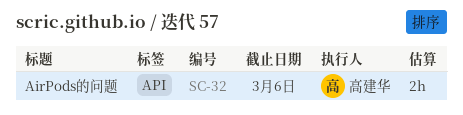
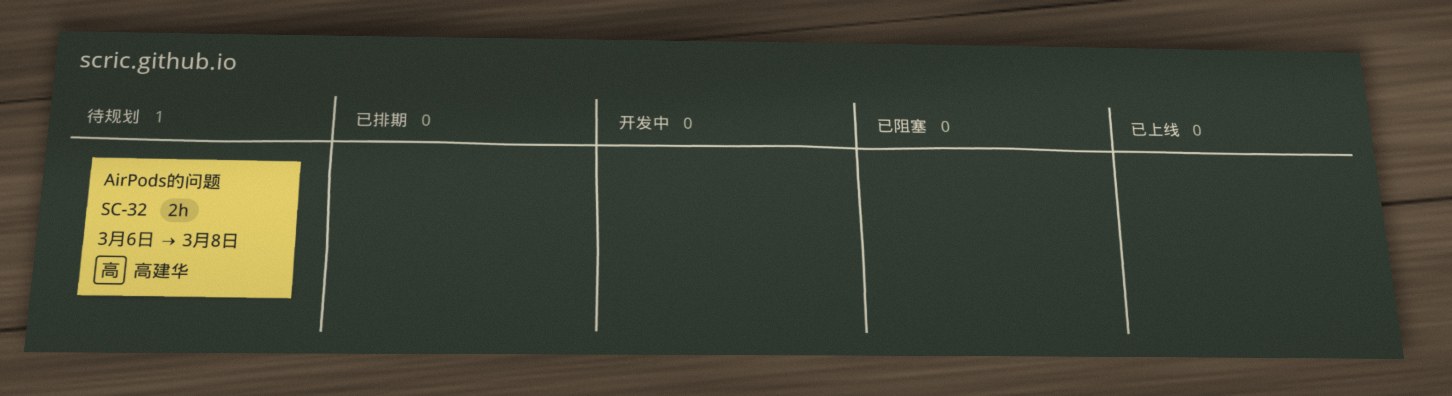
SC-32, due: Mar 6 -> Mar 8

